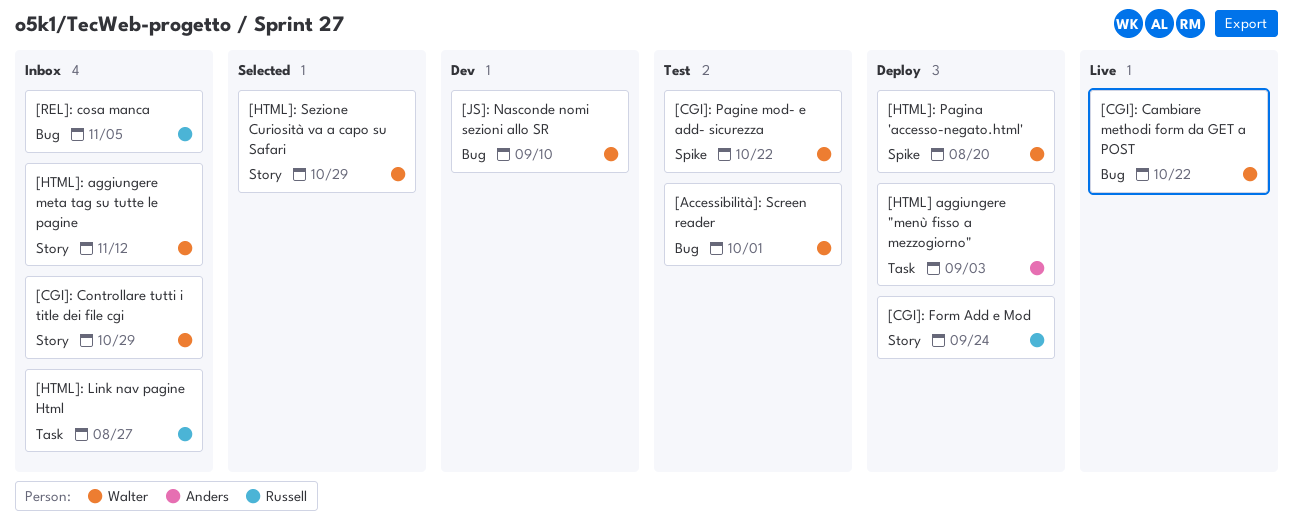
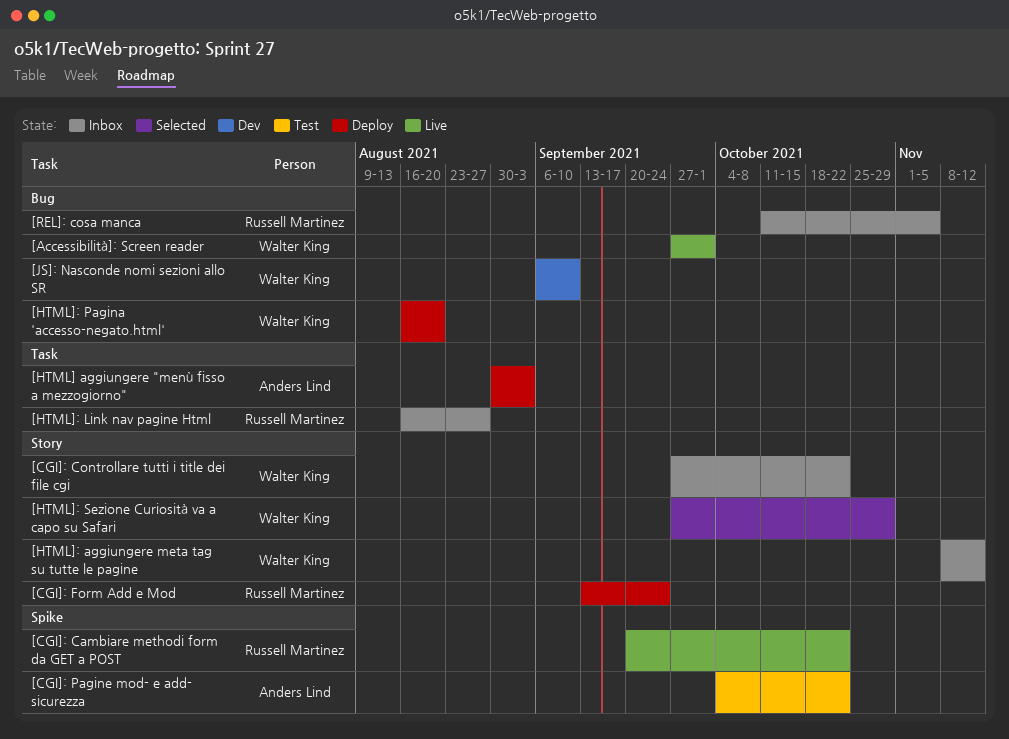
[Accessibilità]: Screen reader, status: Test -> Live
[CGI]: Cambiare methodi form da GET a POST, owner: Walter King -> Russell Martinez
[CGI]: Cambiare methodi form da GET a POST, label: Bug -> Spike
[CGI]: Controllare tutti i title dei file cgi, due: Oct 29 -> Oct 22
[CGI]: Pagine mod- e add- sicurezza, owner: Walter King -> Anders Lind
[HTML]: Pagina 'accesso-negato.html', label: Spike -> Bug

